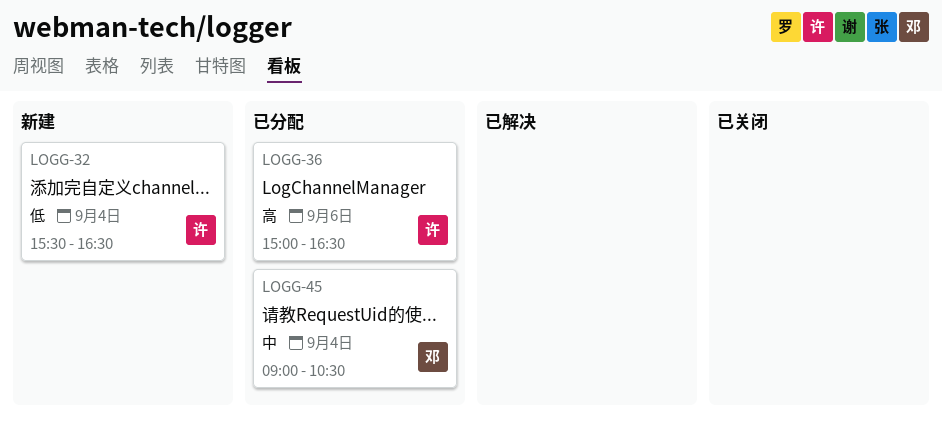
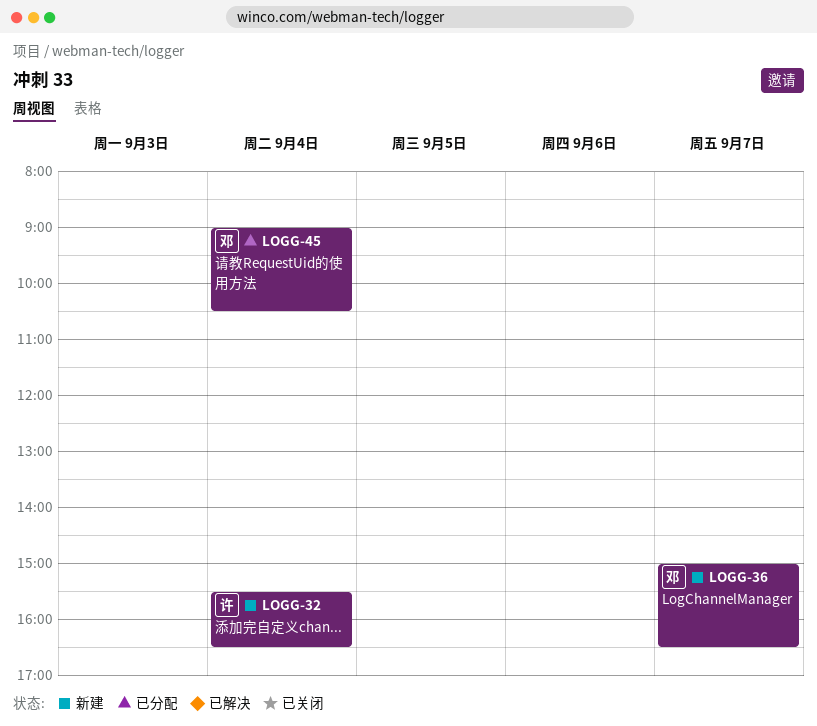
LOGG-36, status: 已分配 -> 新建
LOGG-36, owner: 许 -> 邓
LOGG-36, day: Sep 6 -> Sep 7

